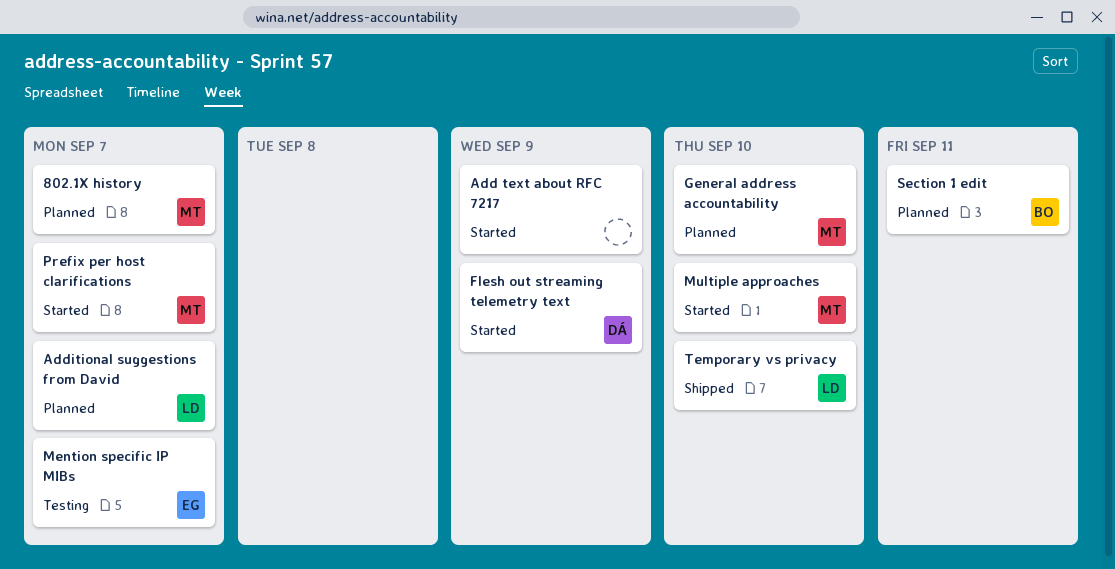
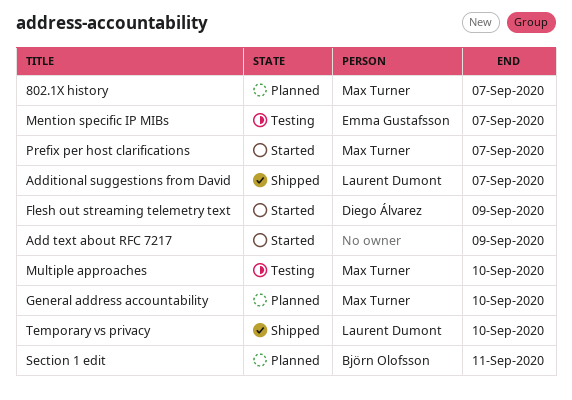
Additional suggestions from David, status: Planned -> Shipped
Multiple approaches, status: Started -> Testing

